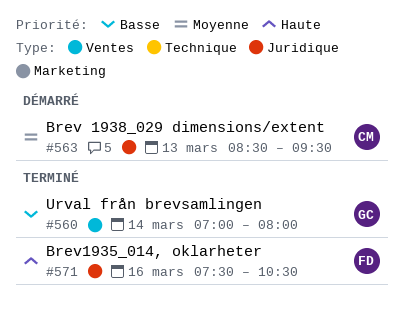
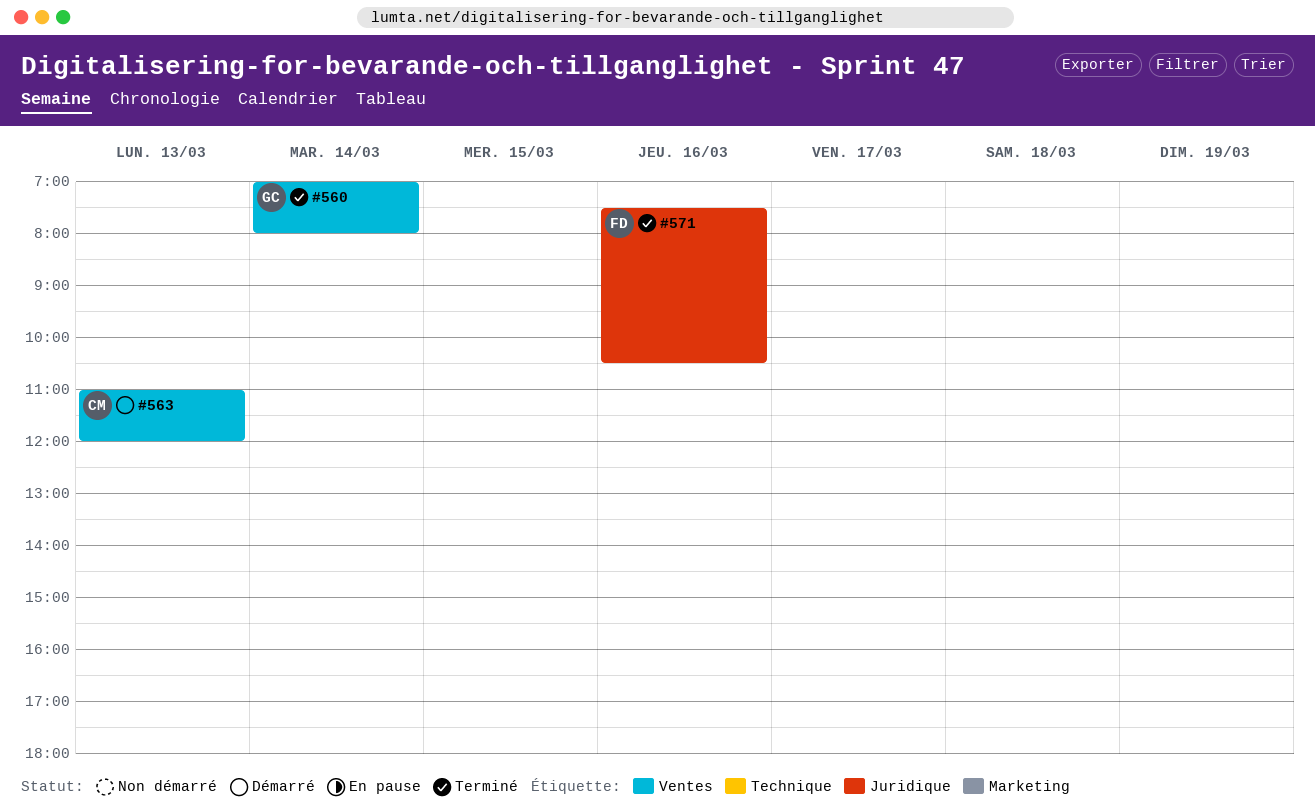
#563, label: Juridique -> Ventes
#563, begins: 08:30 -> 11:00
#563, ends: 09:30 -> 12:00

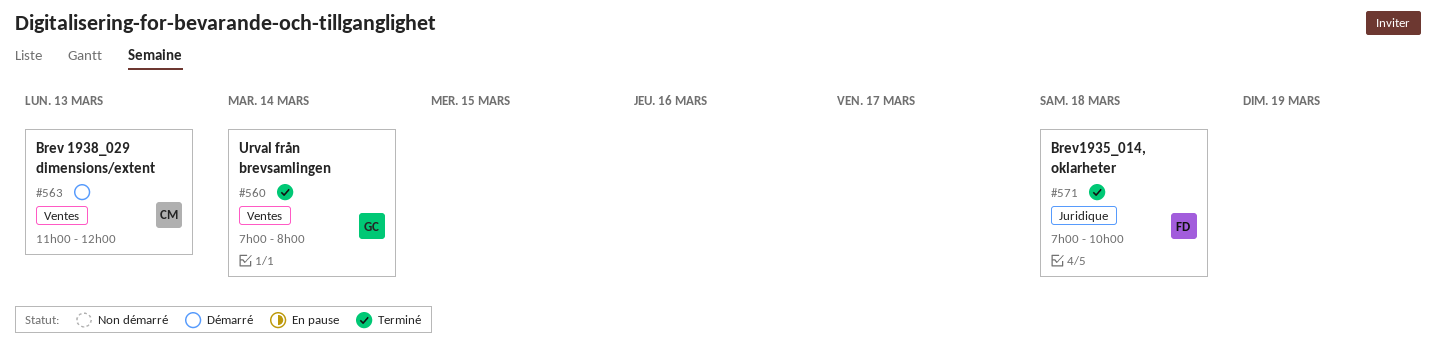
#571, day: Mar 16 -> Mar 18
#571, begins: 07:30 -> 07:00
#571, ends: 10:30 -> 10:00

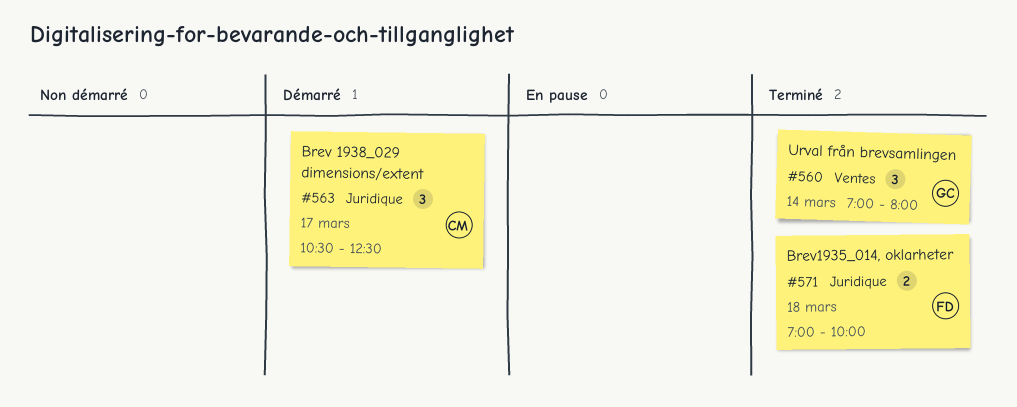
#563, label: Ventes -> Juridique
#563, day: Mar 13 -> Mar 17
#563, begins: 11:00 -> 10:30
#563, ends: 12:00 -> 12:30

